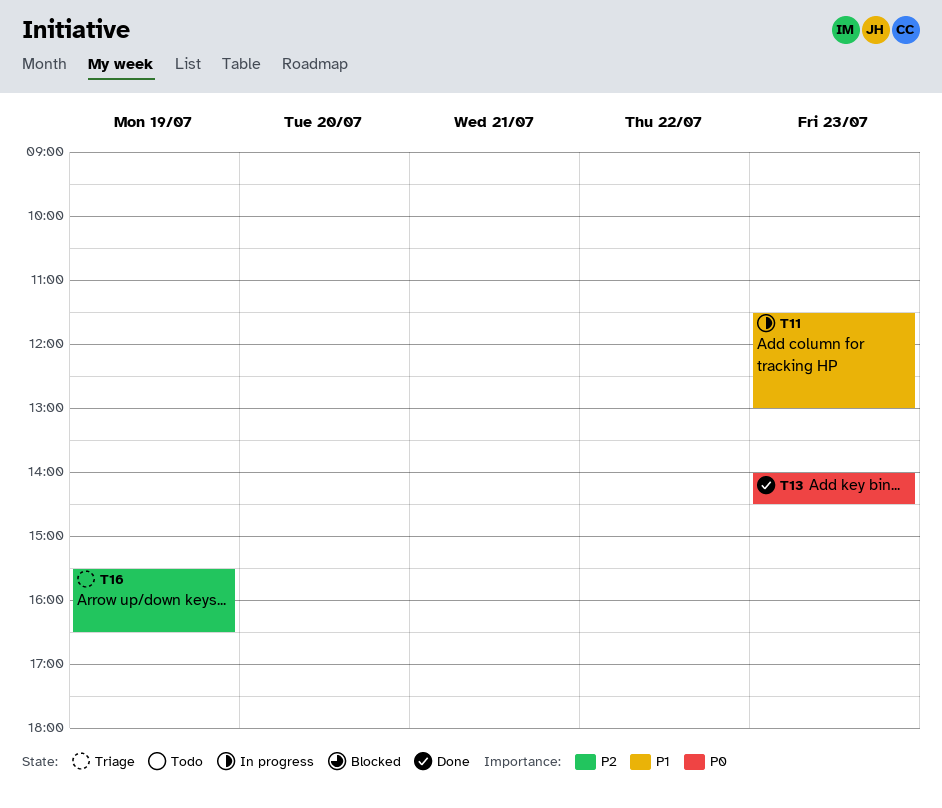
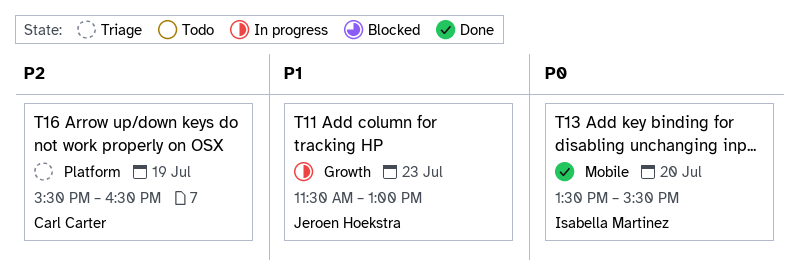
T13, day: Jul 23 -> Jul 20
T13, begins: 14:00 -> 13:30
T13, ends: 14:30 -> 15:30

